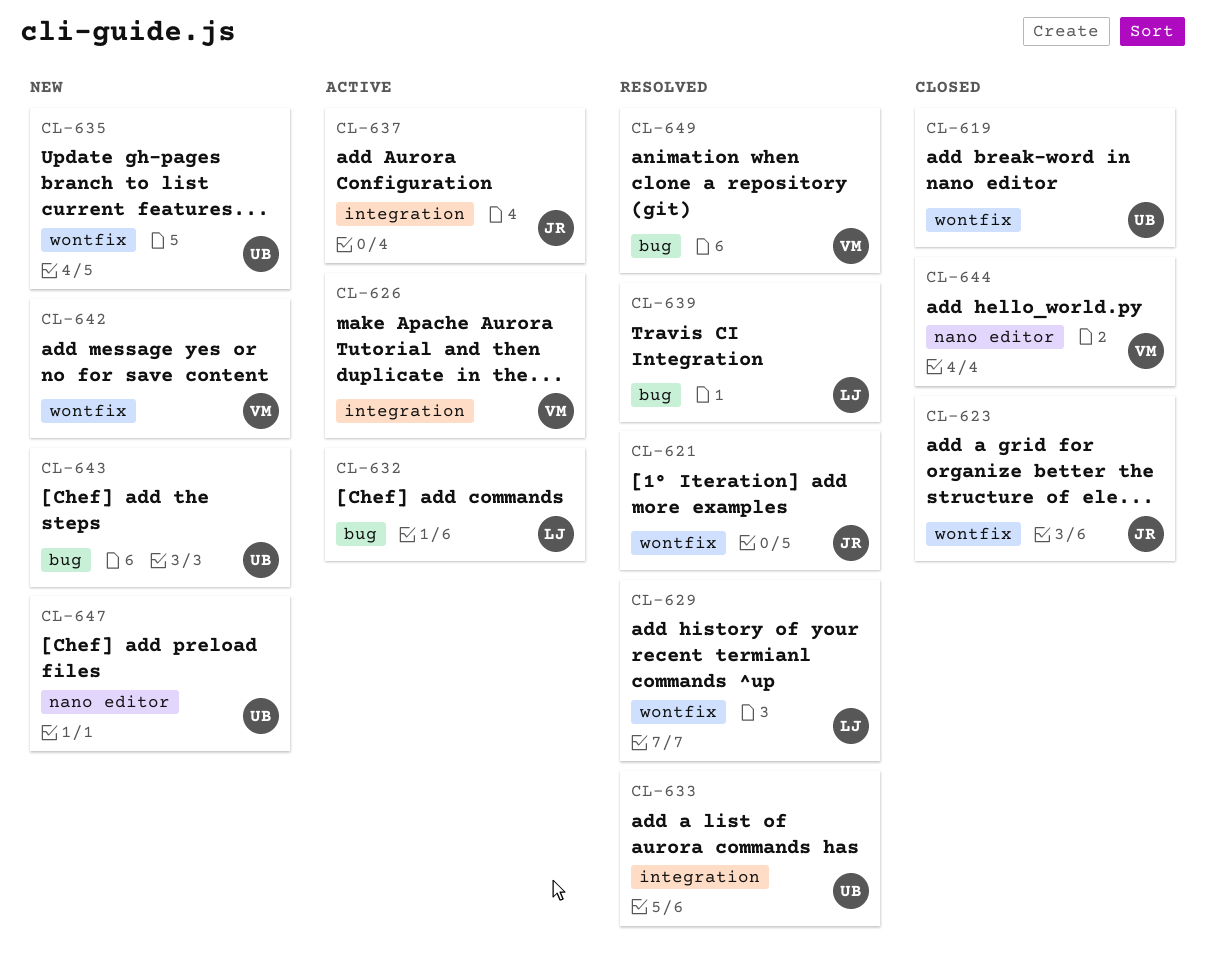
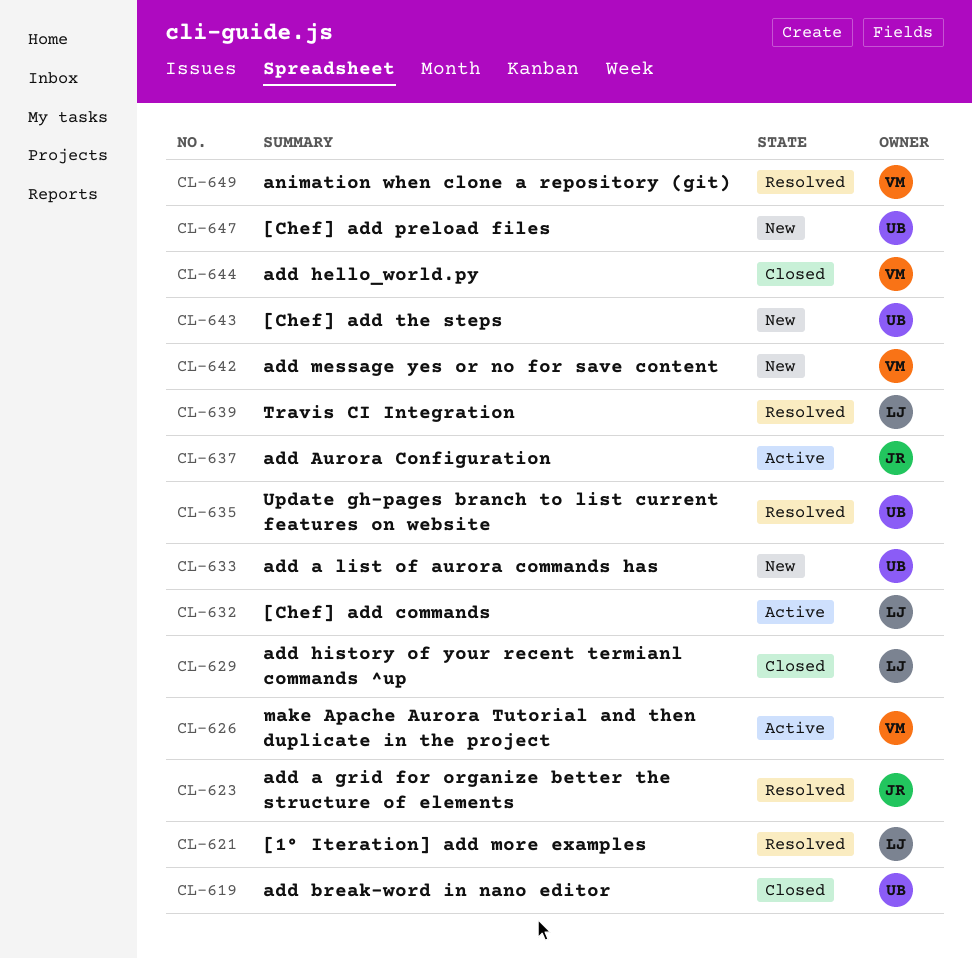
CL-621, owner: JR -> LJ
CL-623, status: Closed -> Resolved
CL-629, status: Resolved -> Closed
CL-633, status: Resolved -> New
CL-635, status: New -> Resolved

